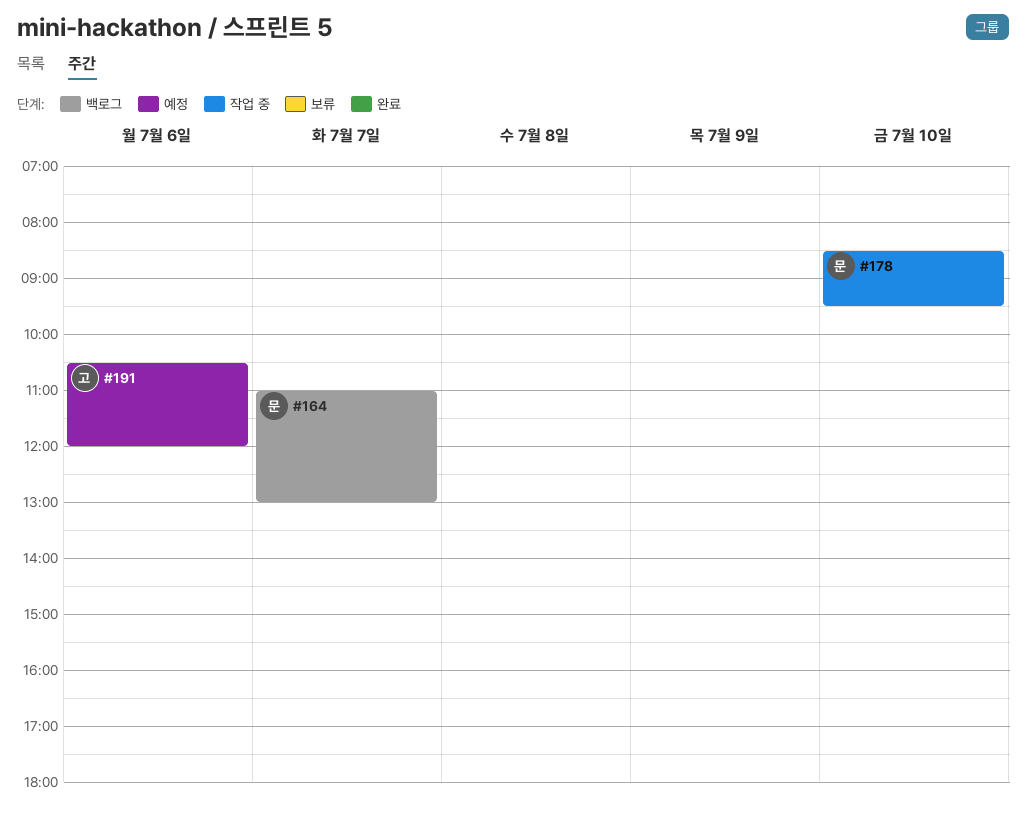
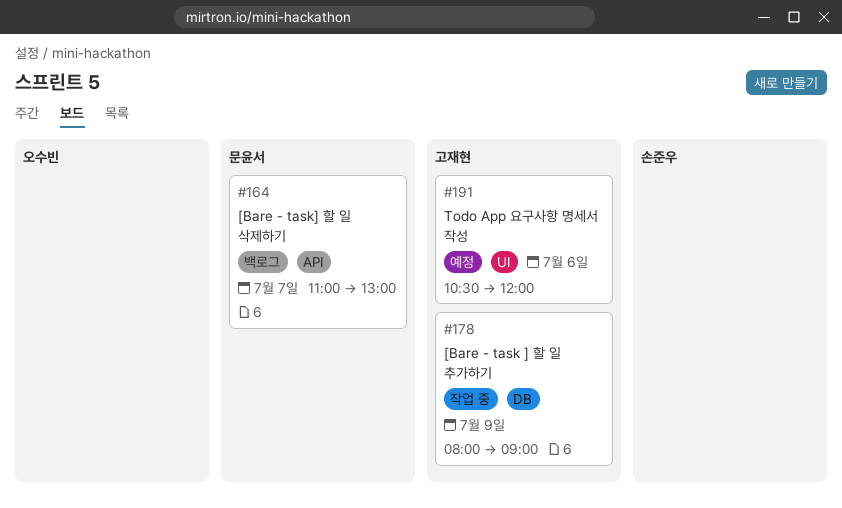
#178, owner: 문윤서 -> 고재현
#178, day: Jul 10 -> Jul 9
#178, begins: 08:30 -> 08:00
#178, ends: 09:30 -> 09:00

